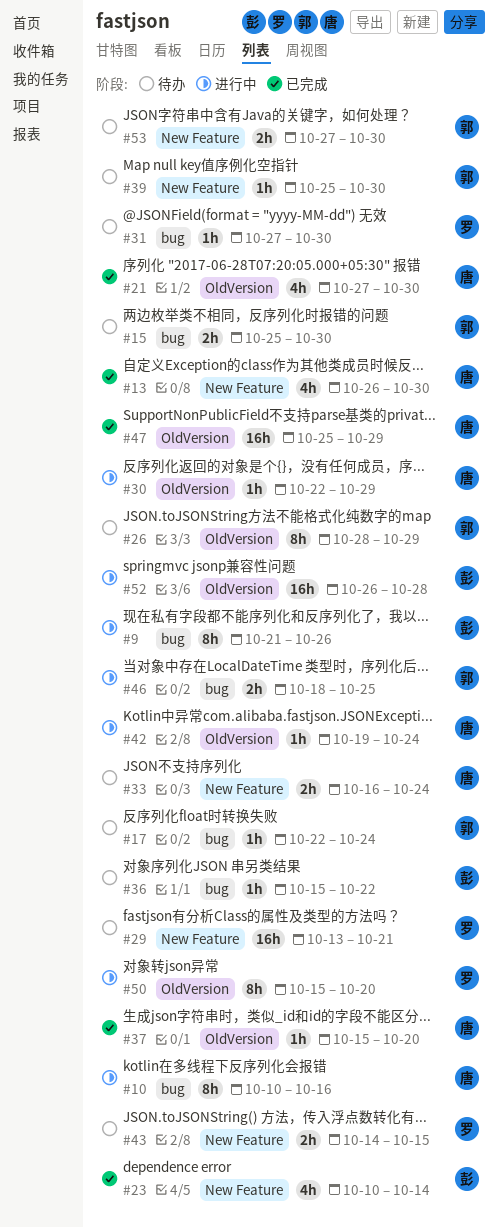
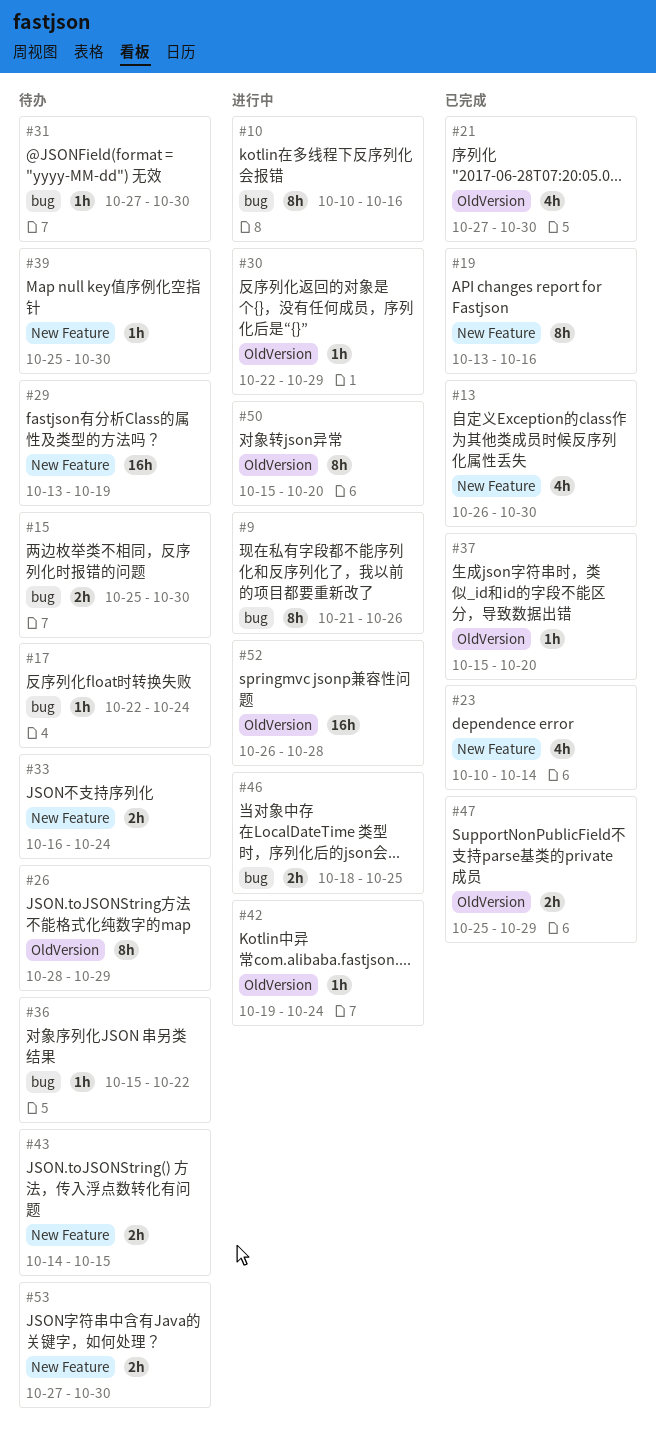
#19: none -> present
#29, due: Oct 21 -> Oct 19
#47, estimate: 16h -> 2h

